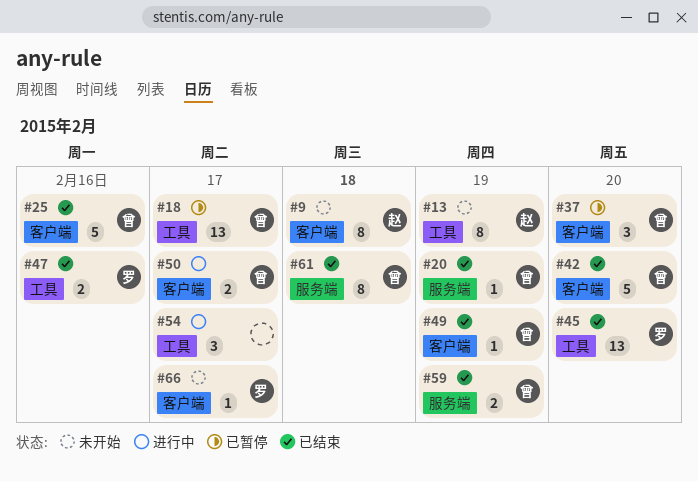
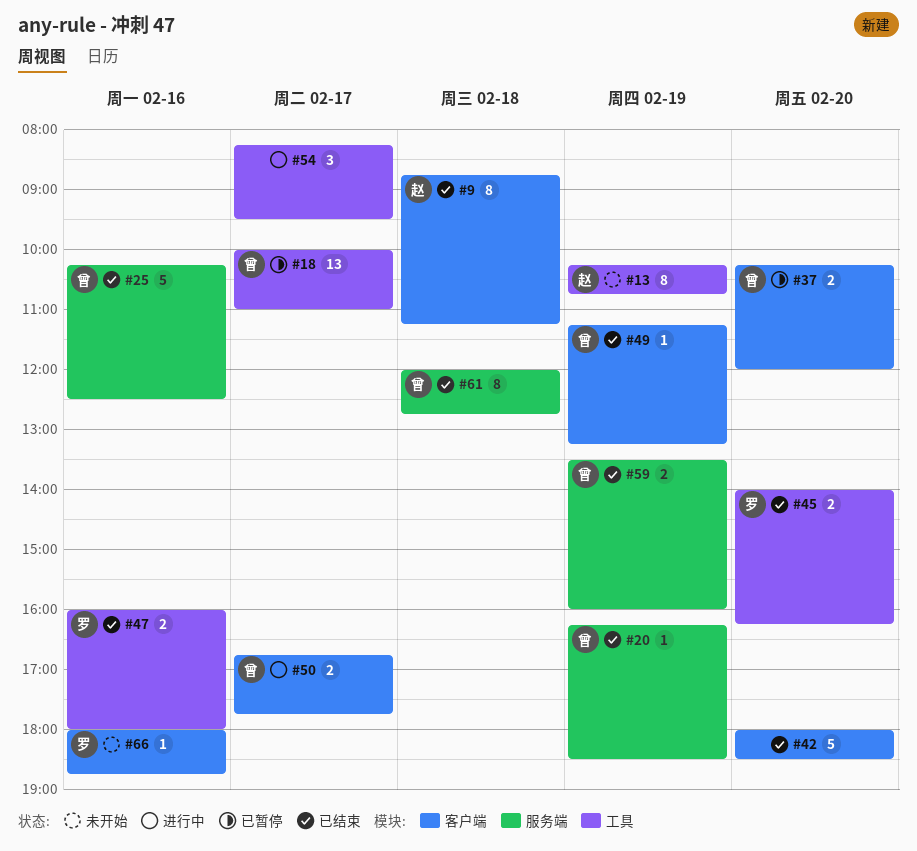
#9, status: 未开始 -> 已结束
#25, label: 客户端 -> 服务端
#37, estimate: 3 -> 2
#42, owner: 曾 -> none
#45, estimate: 13 -> 2
#66, day: Feb 17 -> Feb 16

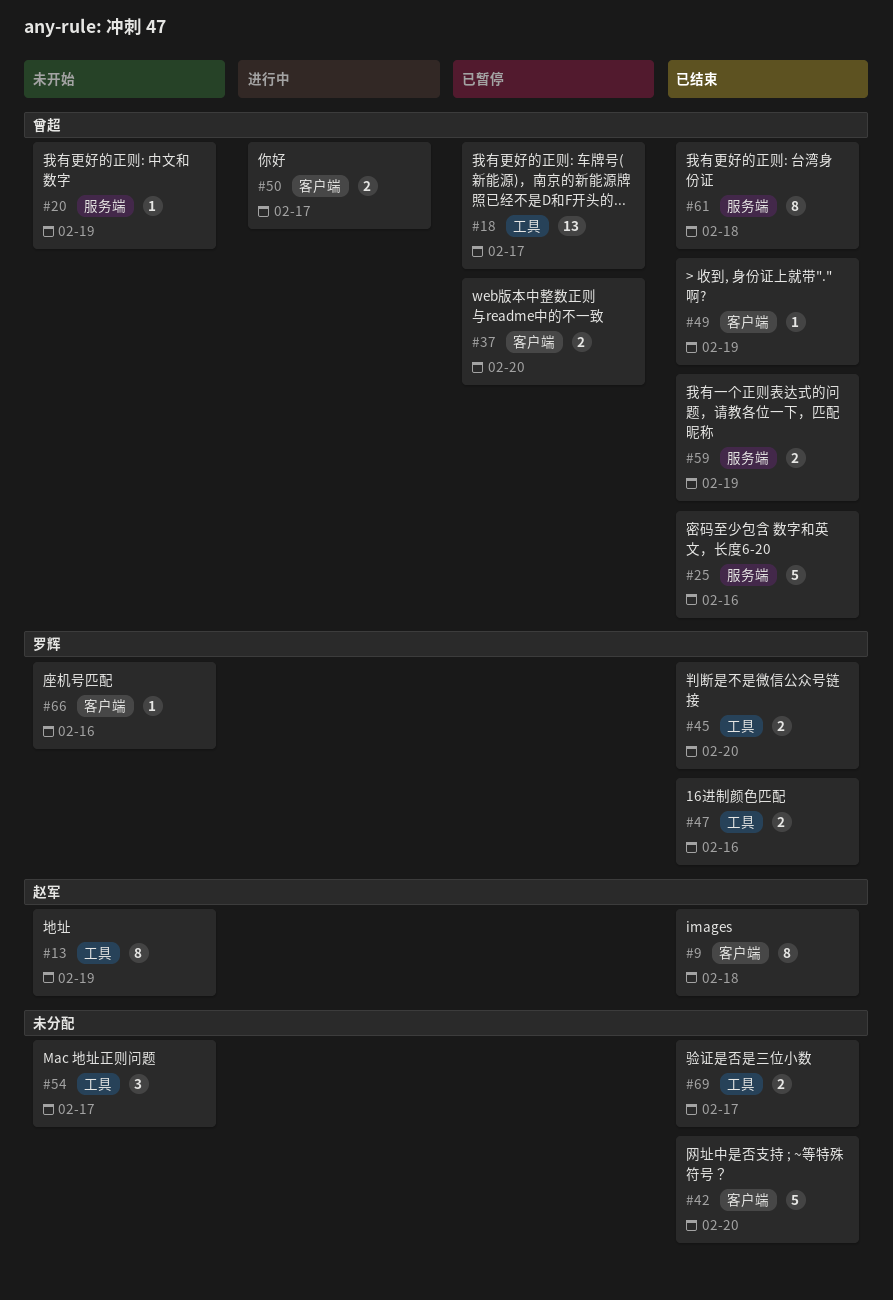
#20, status: 已结束 -> 未开始
#54, status: 进行中 -> 未开始
#69: none -> present

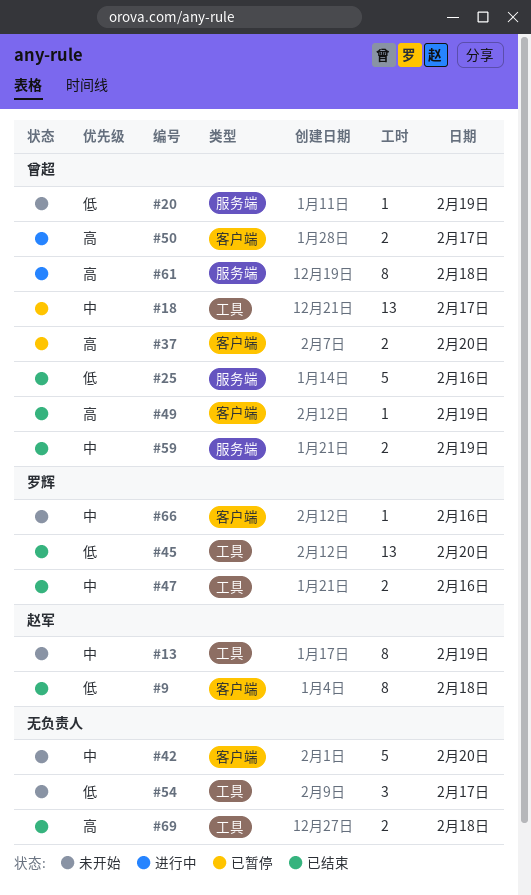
#42, status: 已结束 -> 未开始
#45, estimate: 2 -> 13
#61, status: 已结束 -> 进行中
#69, day: Feb 17 -> Feb 18

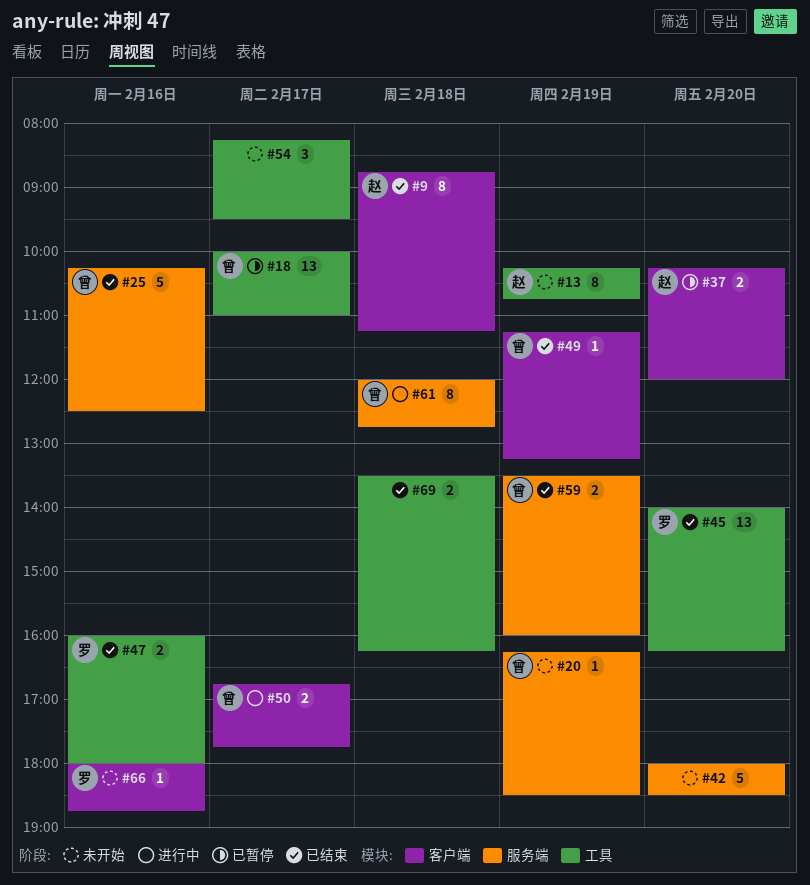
#37, owner: 曾超 -> 赵军
#42, label: 客户端 -> 服务端

